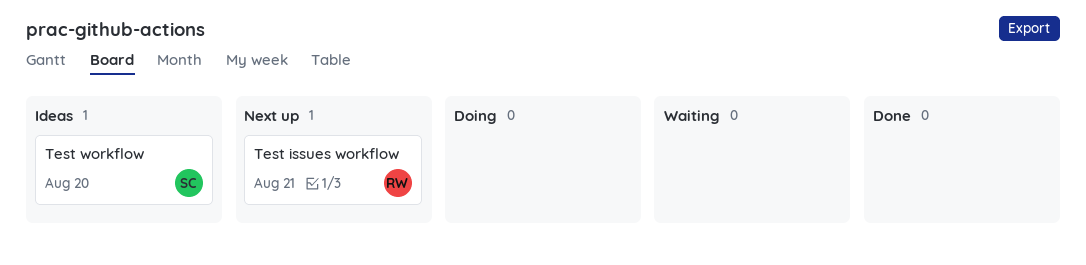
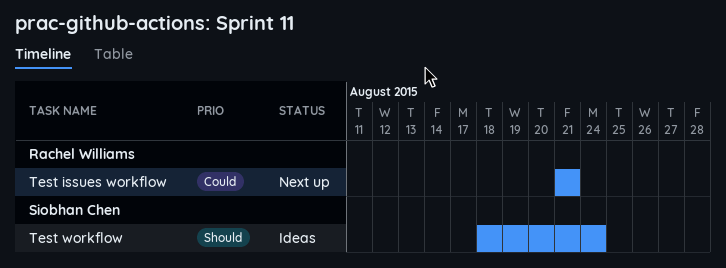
Test workflow, due: Aug 20 -> Aug 24

